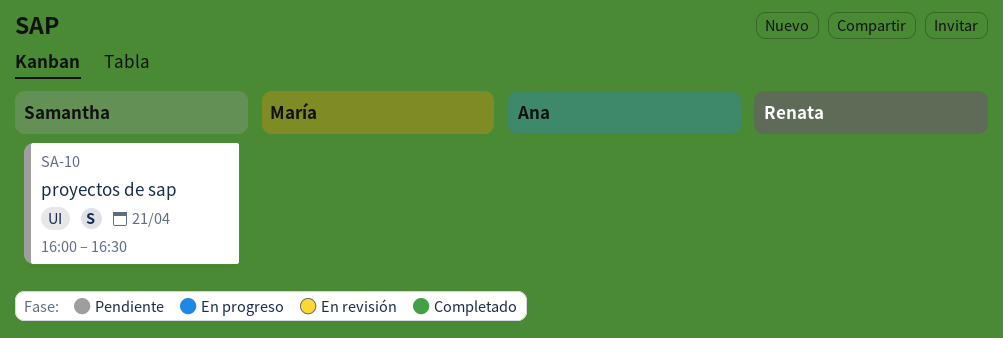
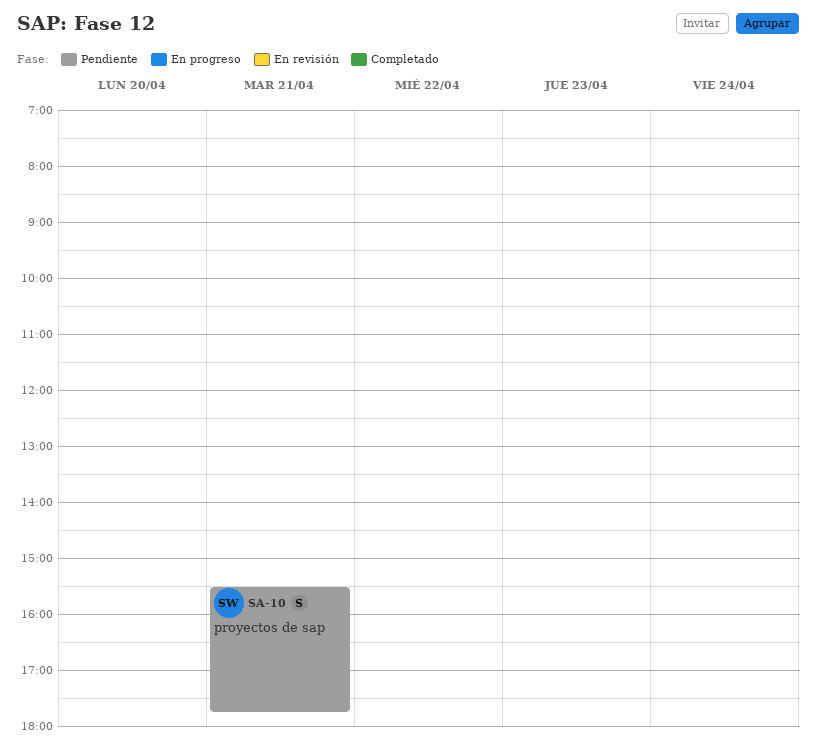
SA-10, begins: 16:00 -> 15:30
SA-10, ends: 16:30 -> 17:45

